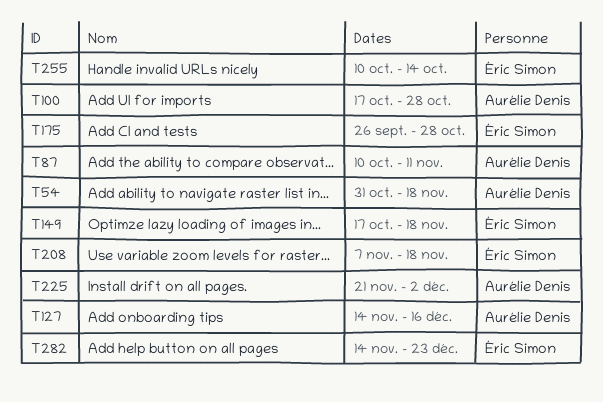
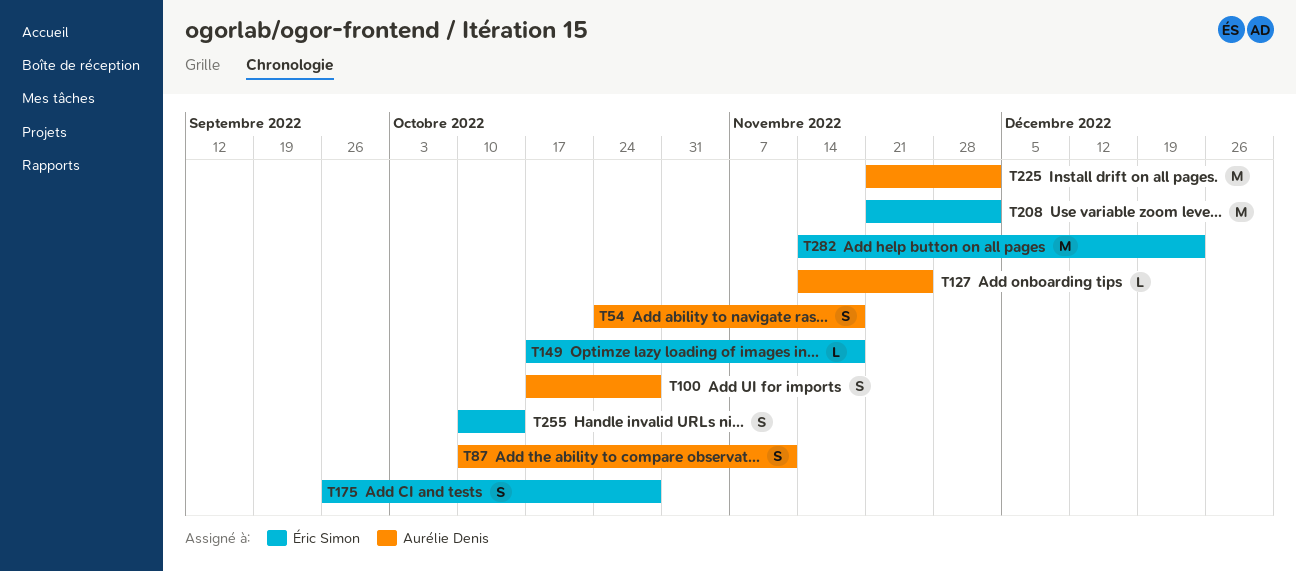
T54, start: Oct 31 -> Oct 24
T127, due: Dec 16 -> Nov 25
T208, start: Nov 7 -> Nov 21
T208, due: Nov 18 -> Dec 2

